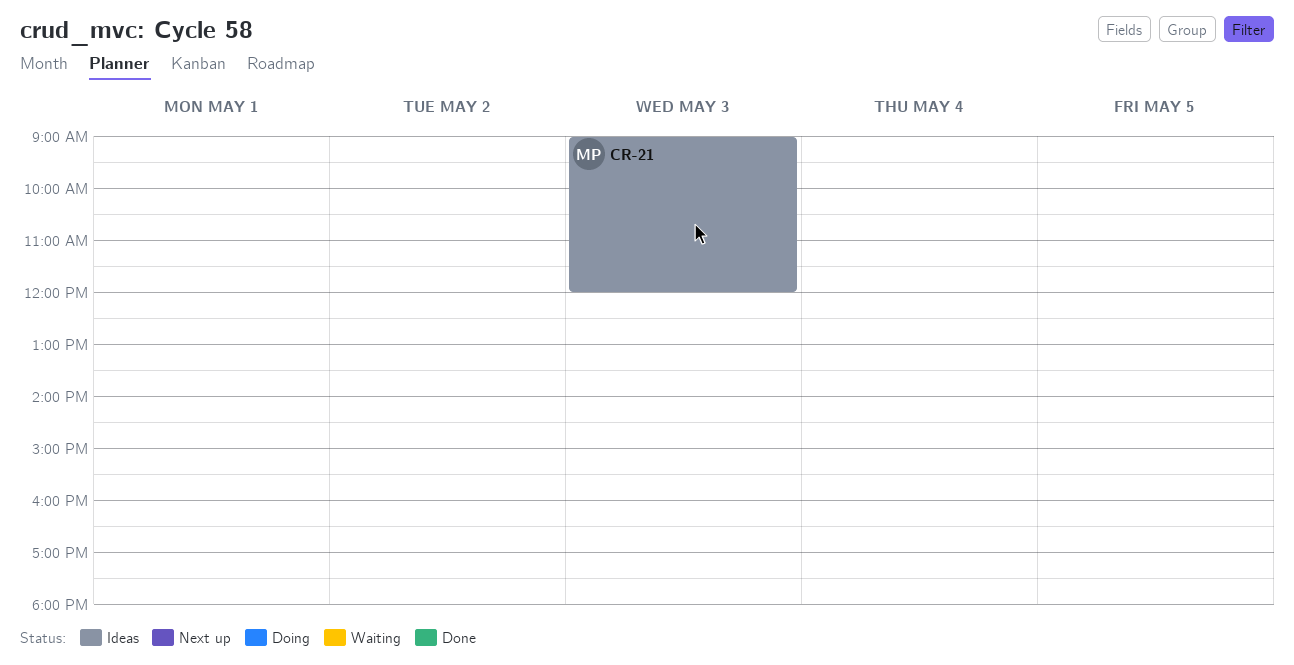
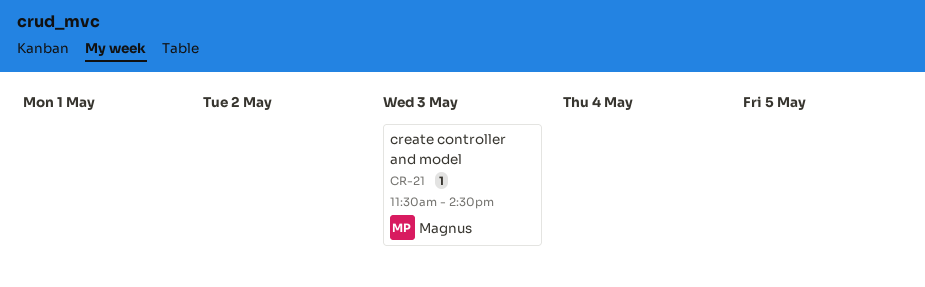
CR-21, begins: 09:00 -> 11:30
CR-21, ends: 12:00 -> 14:30

